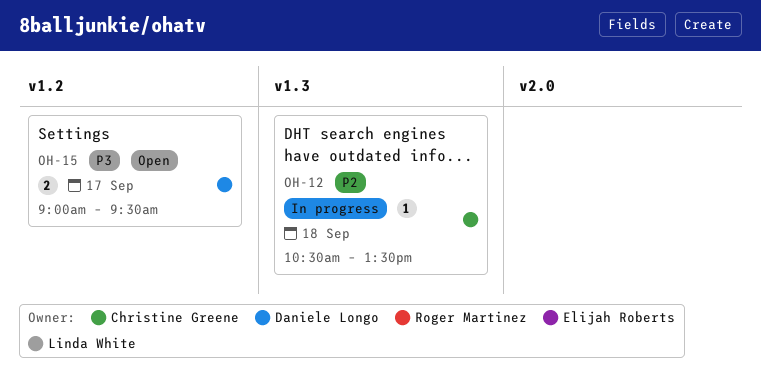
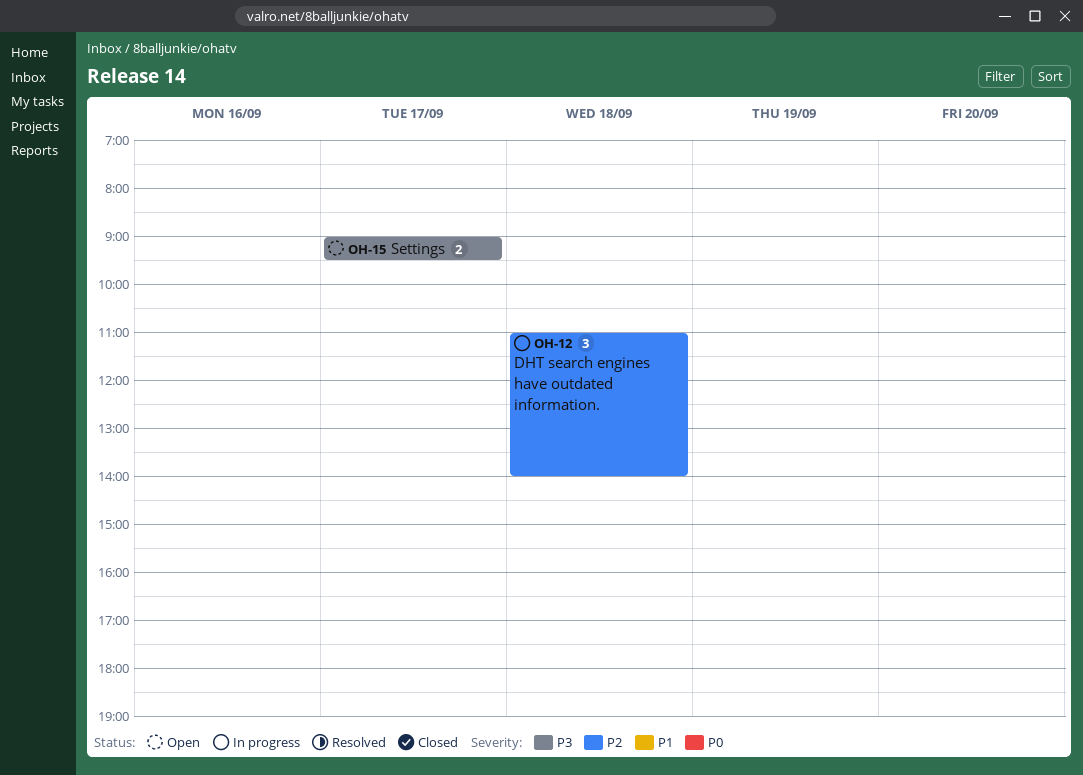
OH-12, estimate: 1 -> 3
OH-12, begins: 10:30 -> 11:00
OH-12, ends: 13:30 -> 14:00

